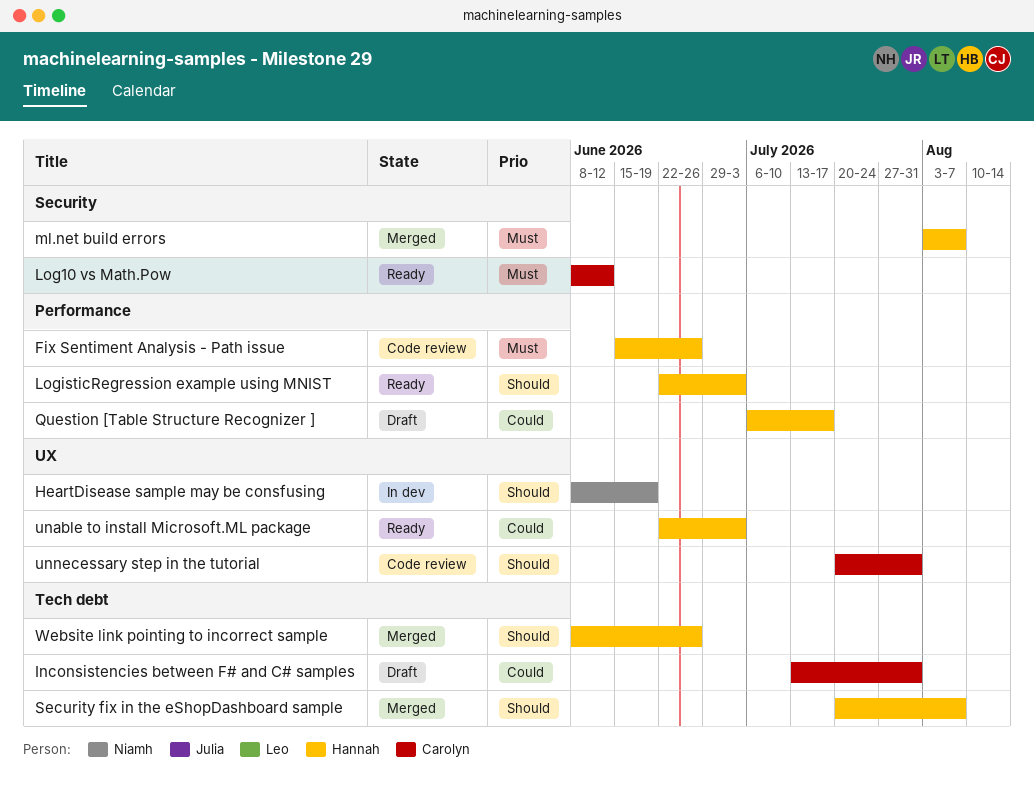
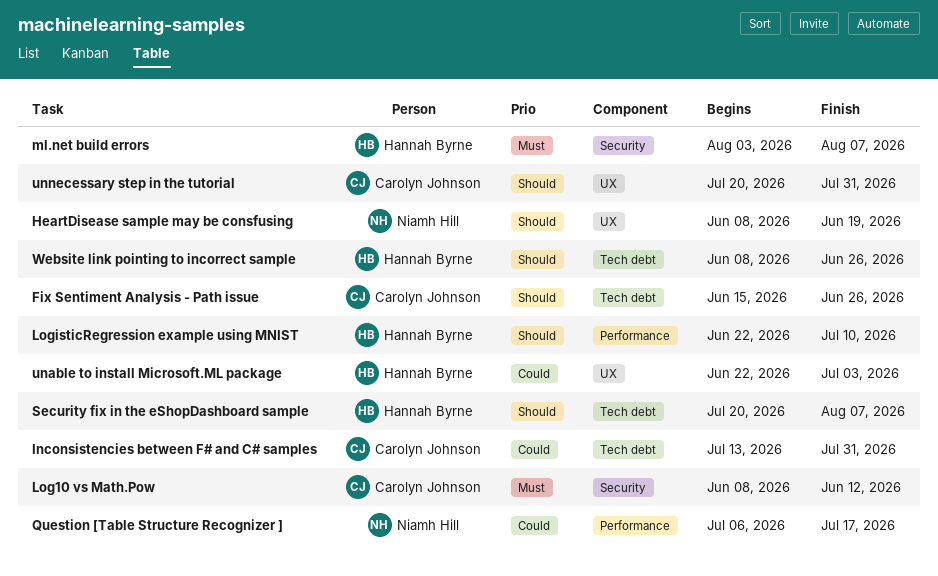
Fix Sentiment Analysis - Path issue, owner: Hannah Byrne -> Carolyn Johnson
Fix Sentiment Analysis - Path issue, priority: Must -> Should
Fix Sentiment Analysis - Path issue, label: Performance -> Tech debt
LogisticRegression example using MNIST, due: Jul 3 -> Jul 10
Question [Table Structure Recognizer ], owner: Hannah Byrne -> Niamh Hill

